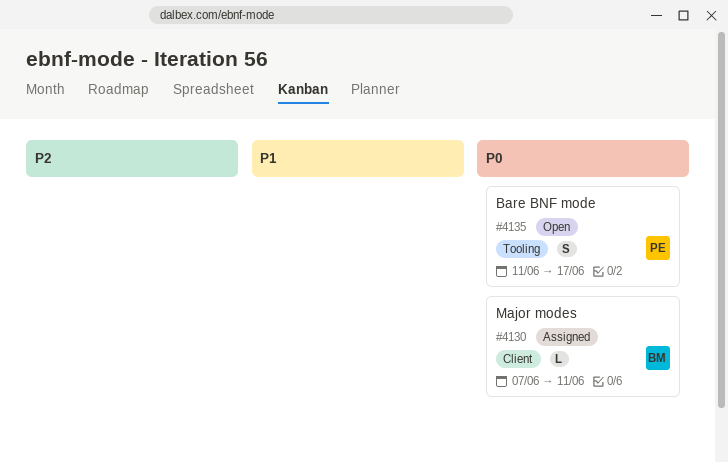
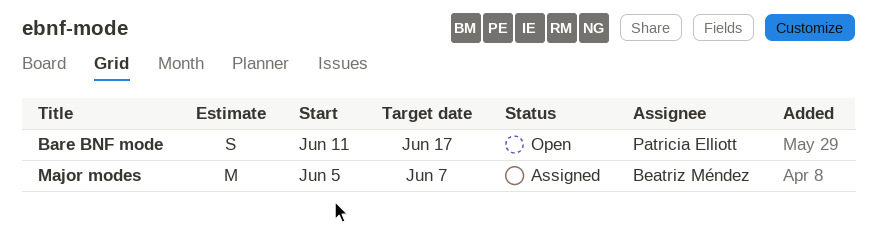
Major modes, estimate: L -> M
Major modes, start: Jun 7 -> Jun 5
Major modes, due: Jun 11 -> Jun 7

